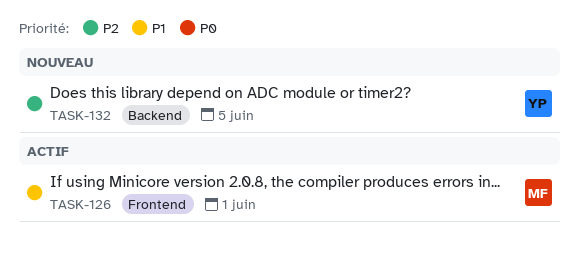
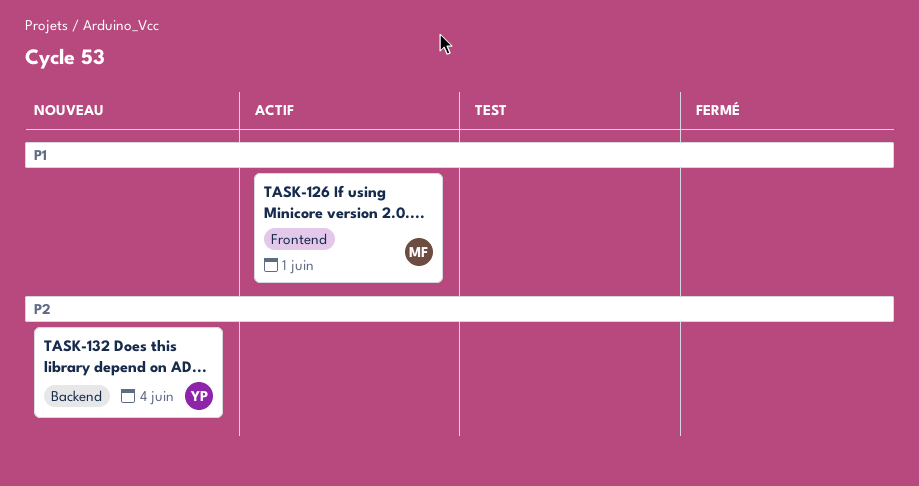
TASK-132, due: Jun 5 -> Jun 4

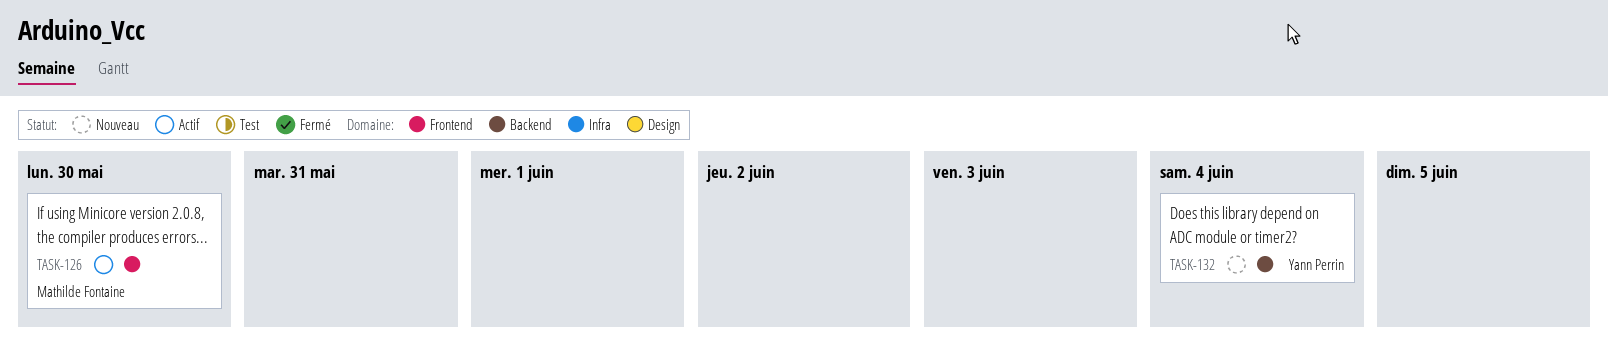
TASK-126, due: Jun 1 -> May 30

